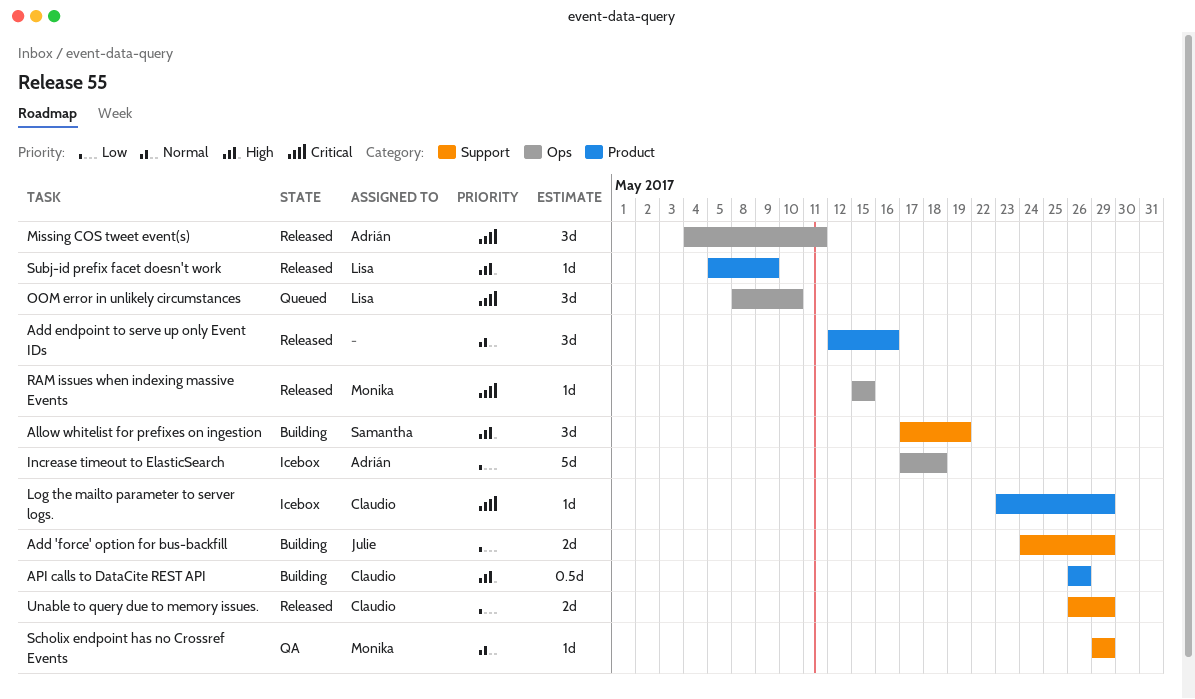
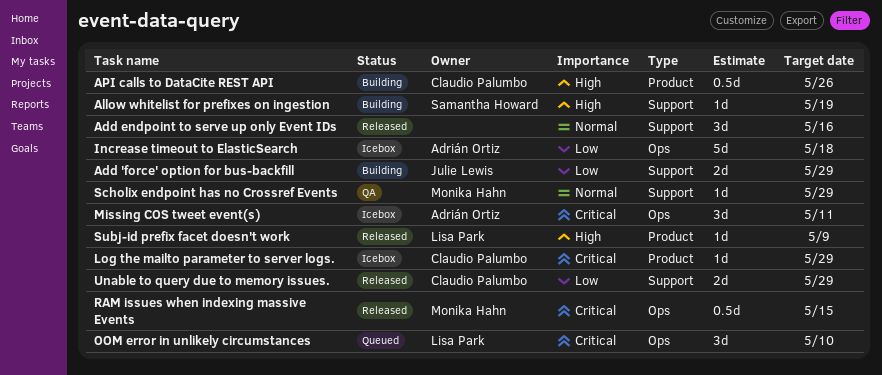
Add endpoint to serve up only Event IDs, label: Product -> Support
Allow whitelist for prefixes on ingestion, estimate: 3d -> 1d
Missing COS tweet event(s), status: Released -> Icebox
RAM issues when indexing massive Events, estimate: 1d -> 0.5d

